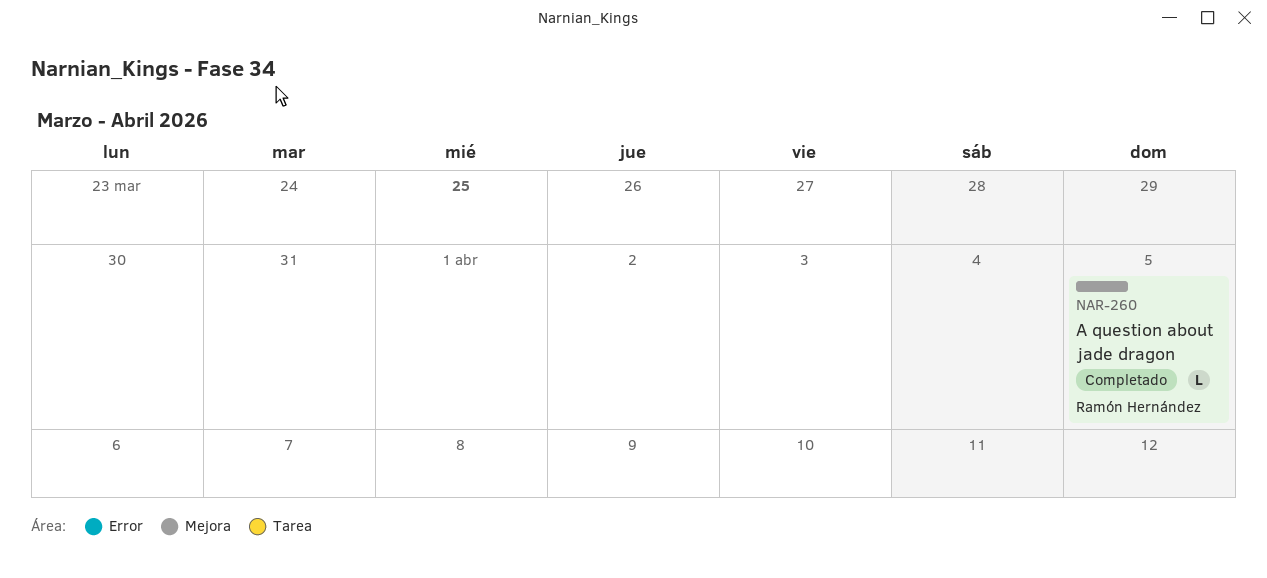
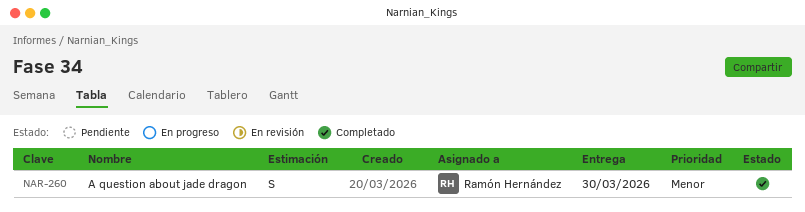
NAR-260, estimate: L -> S
NAR-260, due: Apr 5 -> Mar 30

